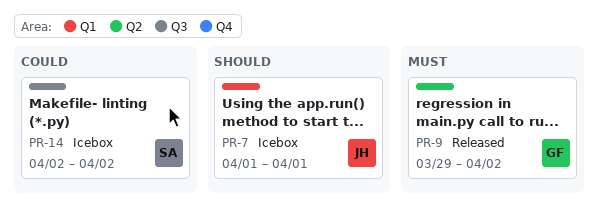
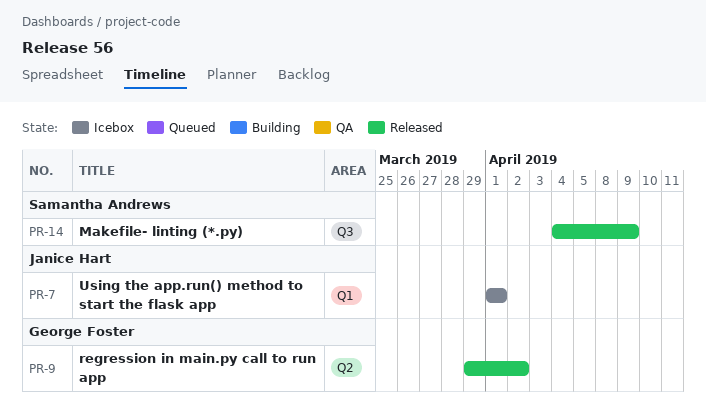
PR-14, status: Icebox -> Released
PR-14, start: Apr 2 -> Apr 4
PR-14, due: Apr 2 -> Apr 9

